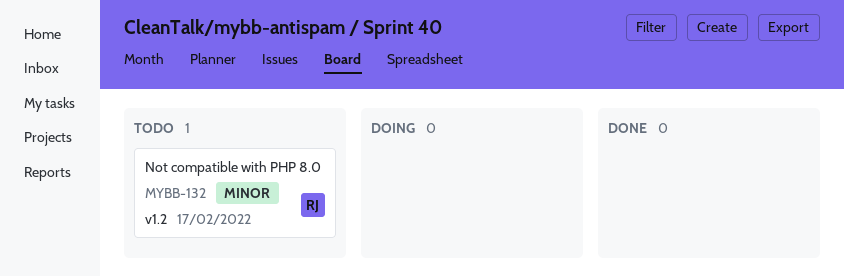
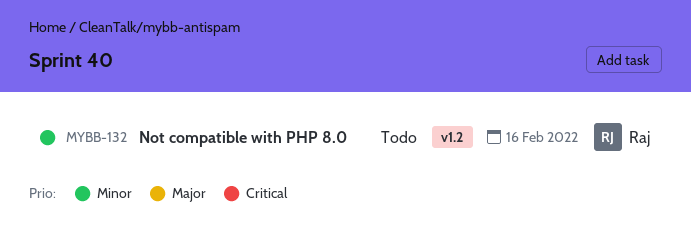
MYBB-132, due: Feb 17 -> Feb 16

